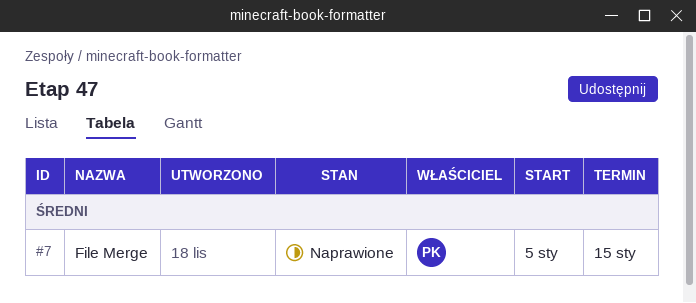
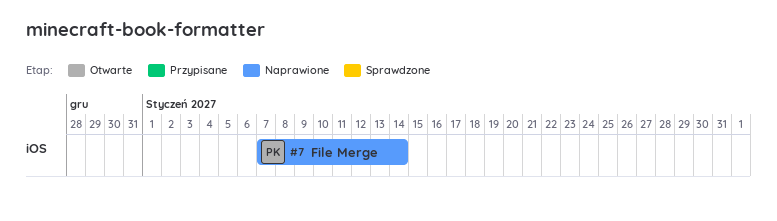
#7, start: Jan 5 -> Jan 7
#7, due: Jan 15 -> Jan 14

